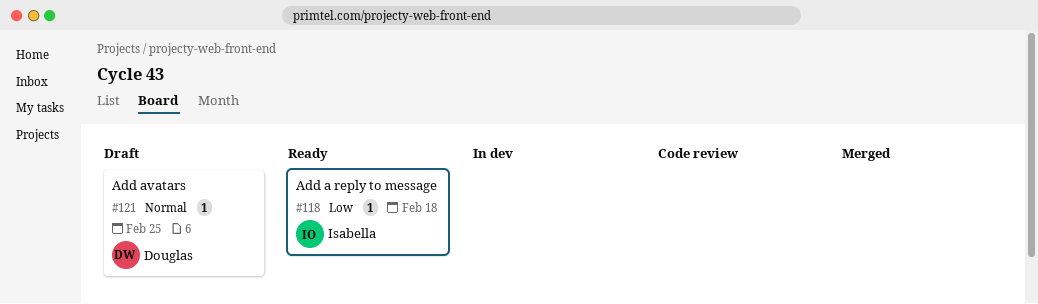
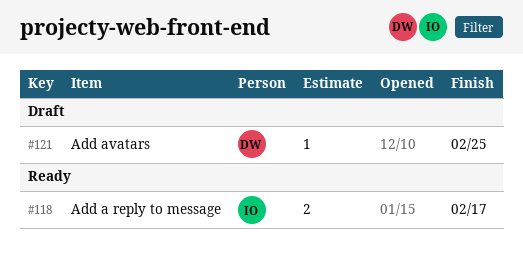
#118, estimate: 1 -> 2
#118, due: Feb 18 -> Feb 17

